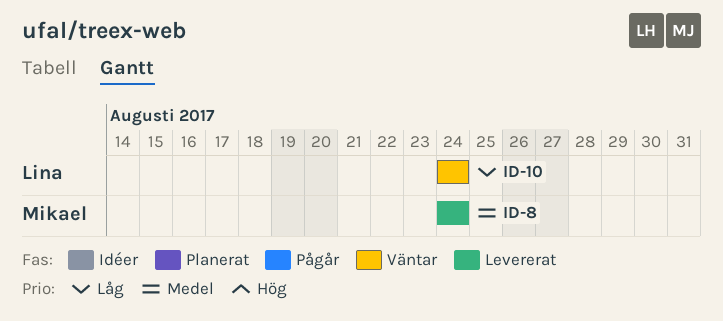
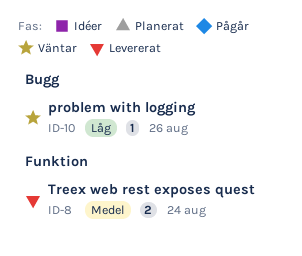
ID-10, due: Aug 24 -> Aug 26

